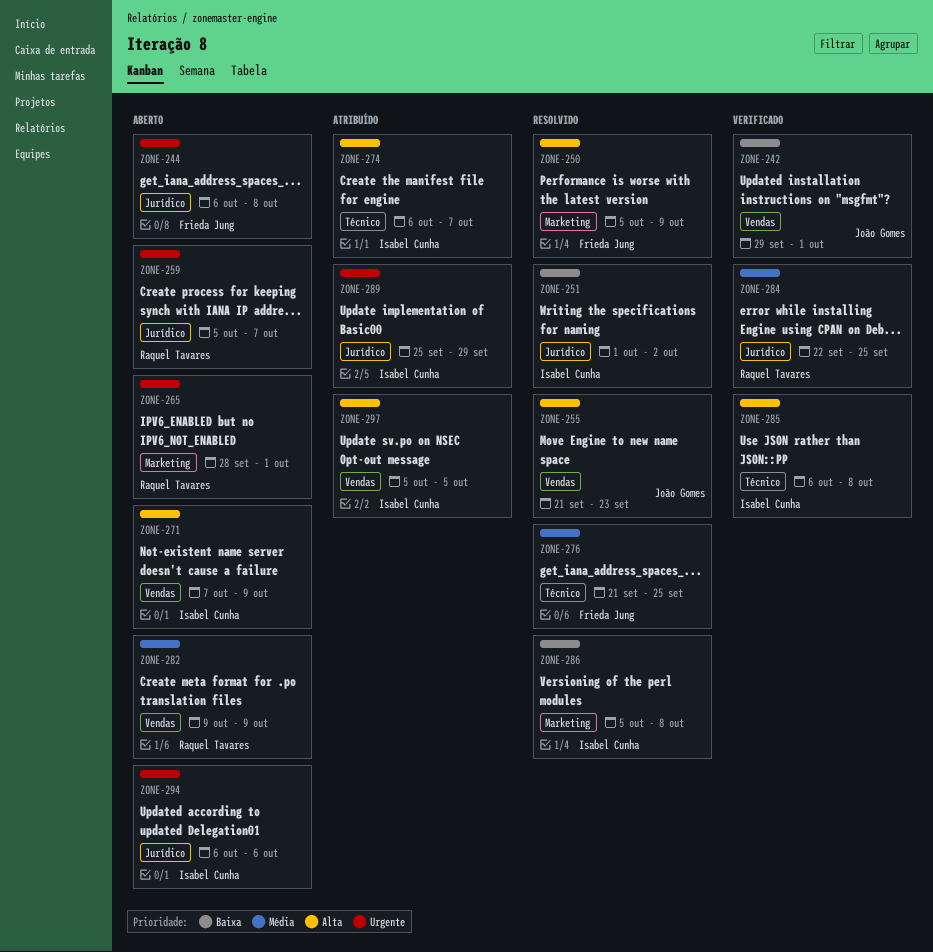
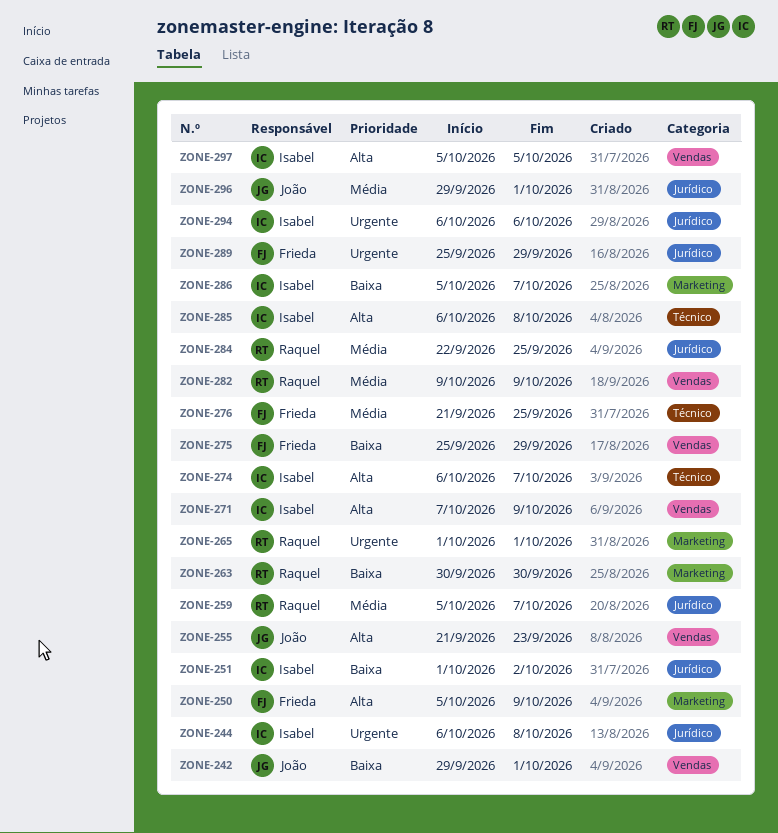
ZONE-244, owner: Frieda Jung -> Isabel Cunha
ZONE-259, priority: Urgente -> Média
ZONE-263: none -> present
ZONE-265, start: Sep 28 -> Oct 1
ZONE-275: none -> present
ZONE-286, due: Oct 8 -> Oct 7
ZONE-289, owner: Isabel Cunha -> Frieda Jung
ZONE-296: none -> present

